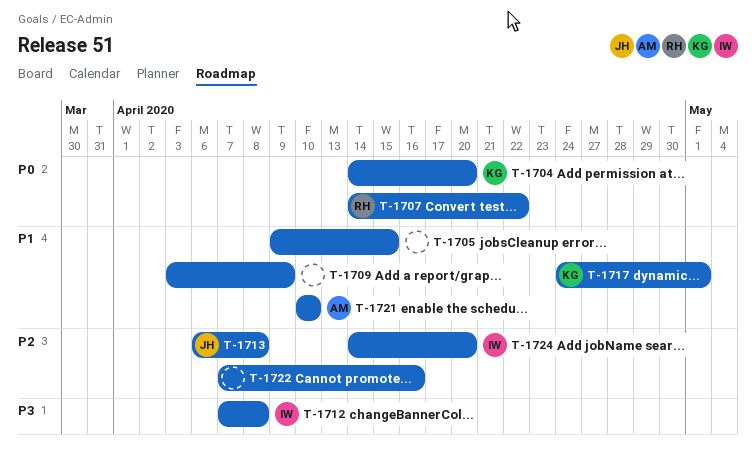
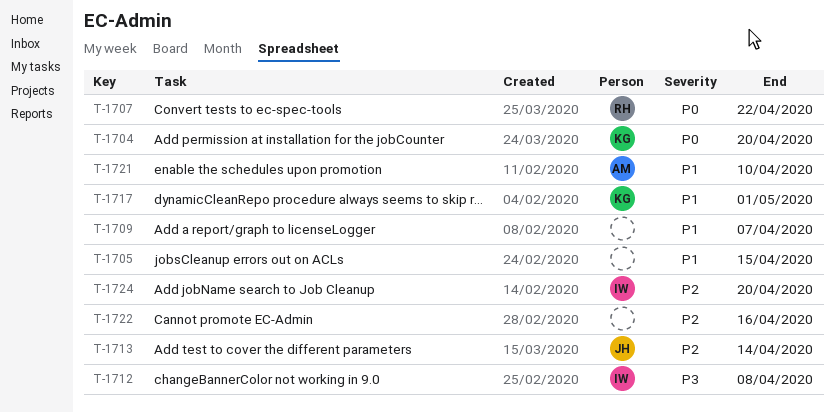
T-1709, due: Apr 9 -> Apr 7
T-1713, due: Apr 8 -> Apr 14

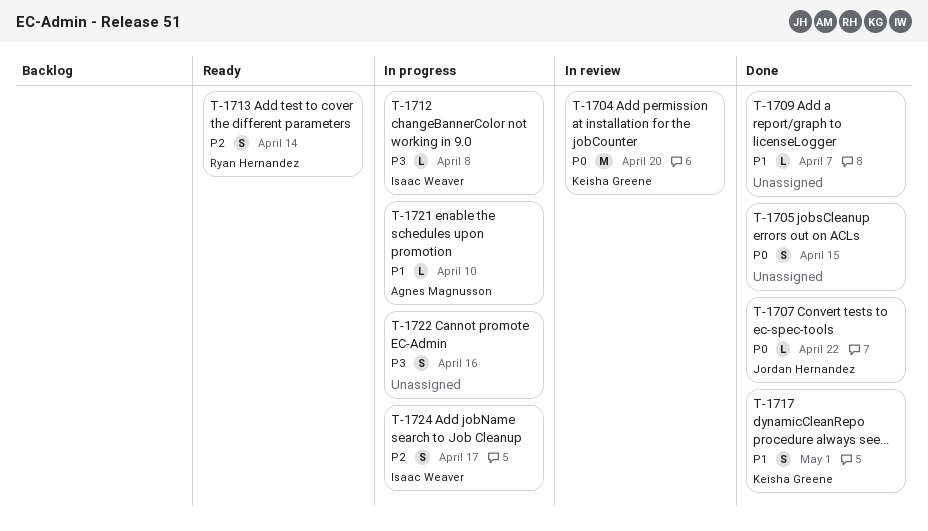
T-1705, priority: P1 -> P0
T-1707, owner: Ryan Hernandez -> Jordan Hernandez
T-1713, owner: Jordan Hernandez -> Ryan Hernandez
T-1722, priority: P2 -> P3
T-1724, due: Apr 20 -> Apr 17

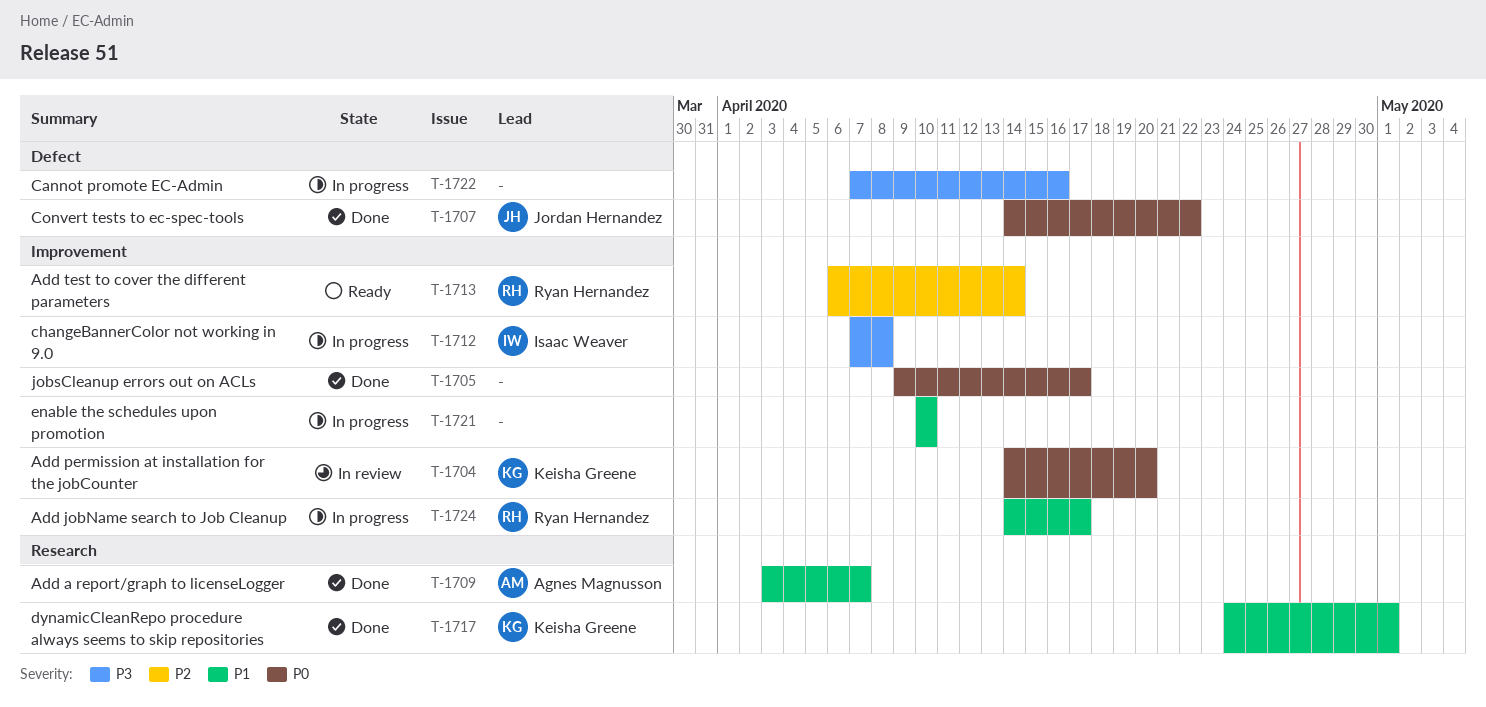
T-1705, due: Apr 15 -> Apr 17
T-1709, owner: none -> Agnes Magnusson
T-1721, owner: Agnes Magnusson -> none
T-1724, owner: Isaac Weaver -> Ryan Hernandez
T-1724, priority: P2 -> P1

